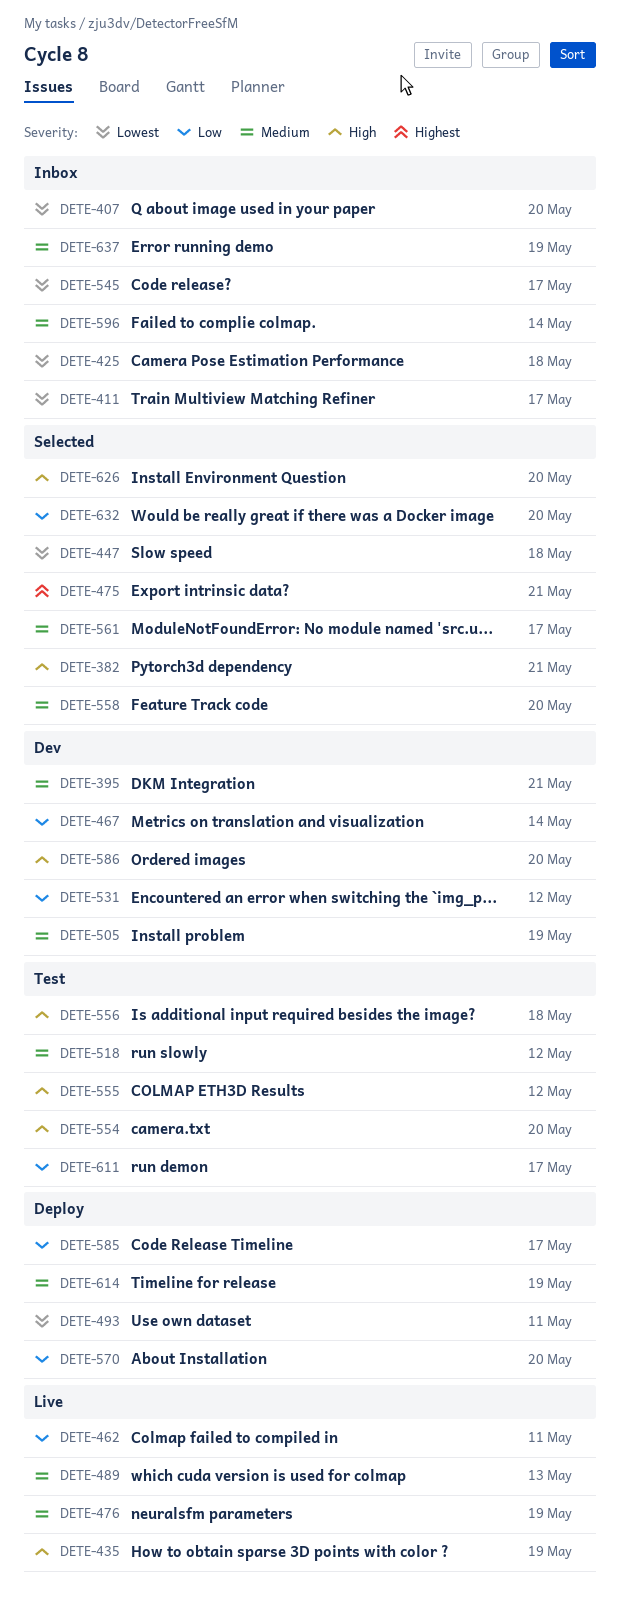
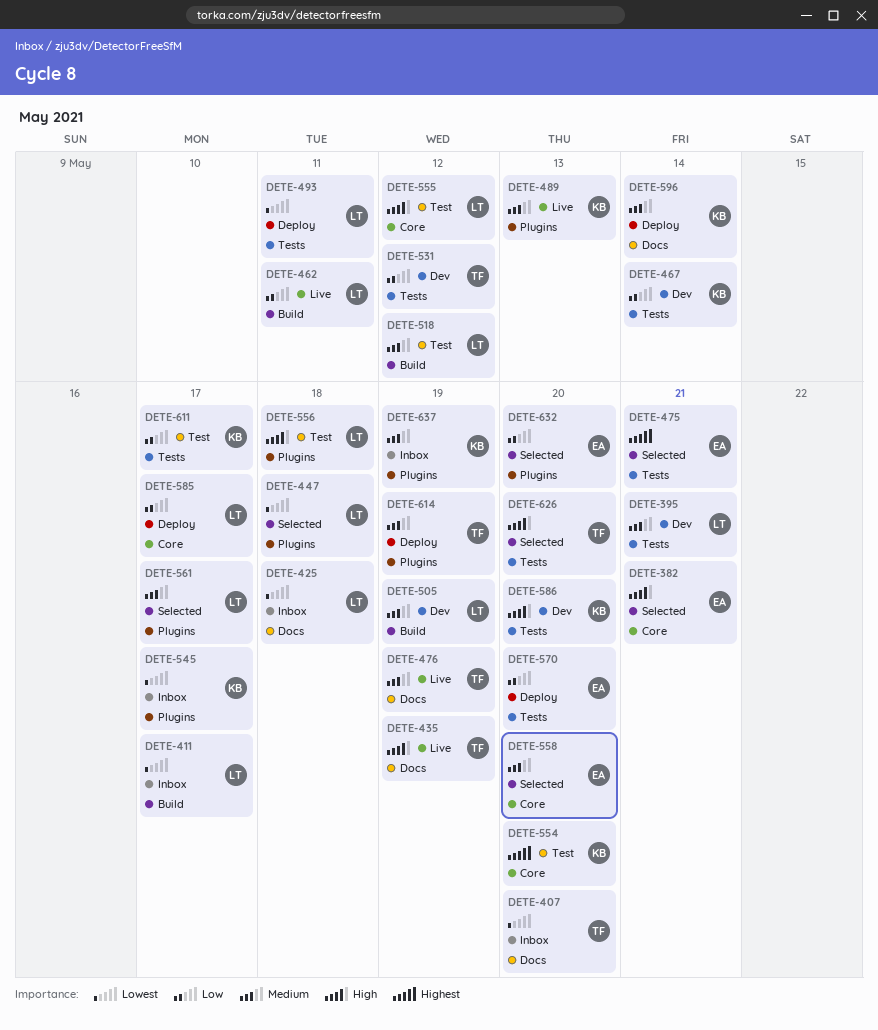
DETE-554, priority: High -> Highest
DETE-596, status: Inbox -> Deploy

